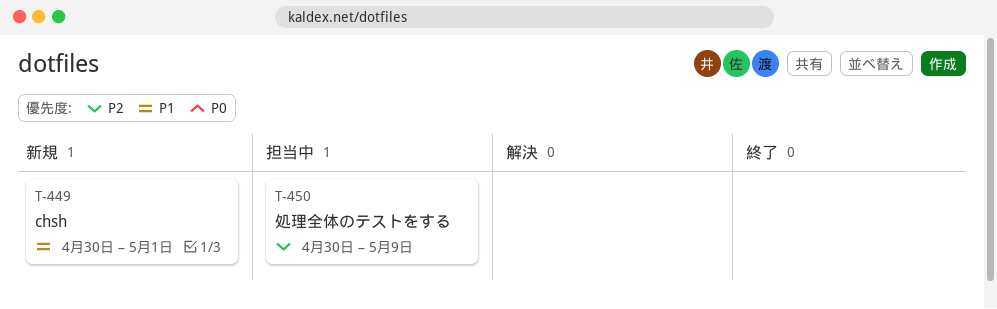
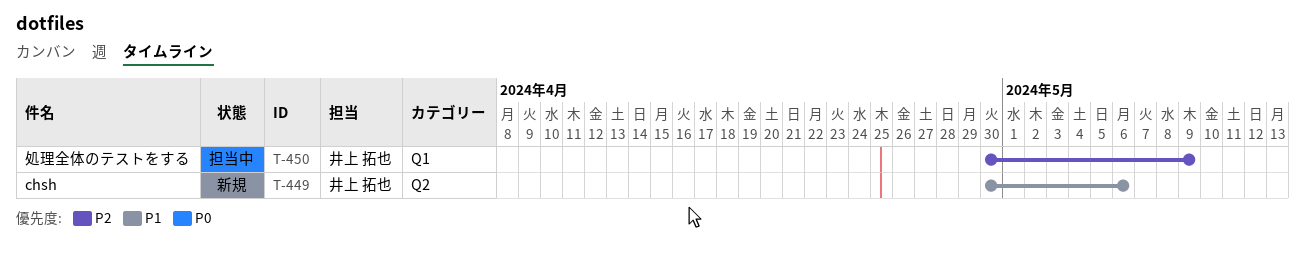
T-449, due: May 1 -> May 6

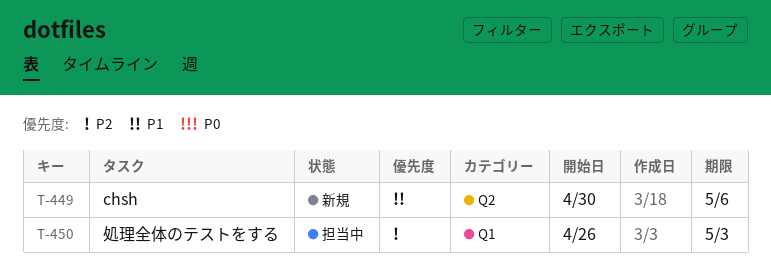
T-450, start: Apr 30 -> Apr 26
T-450, due: May 9 -> May 3

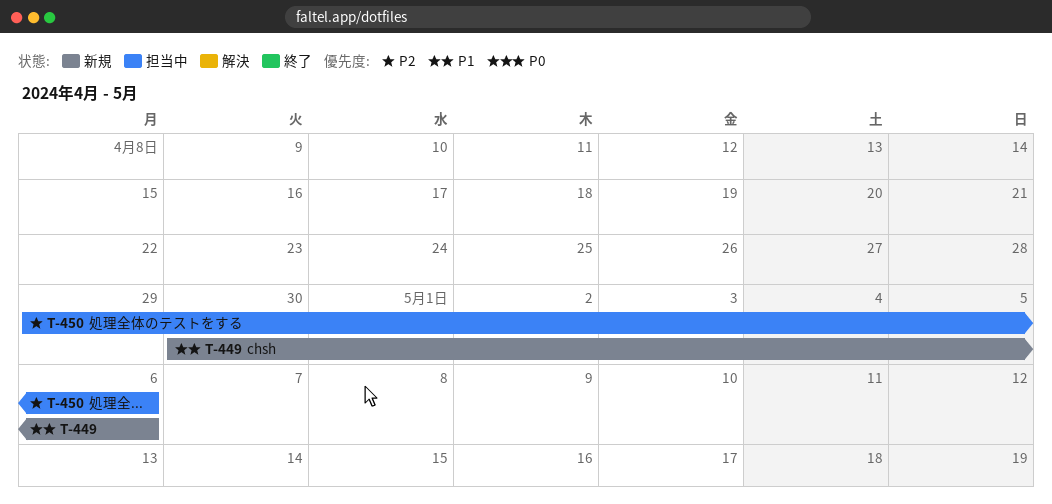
T-450, start: Apr 26 -> Apr 29
T-450, due: May 3 -> May 6

